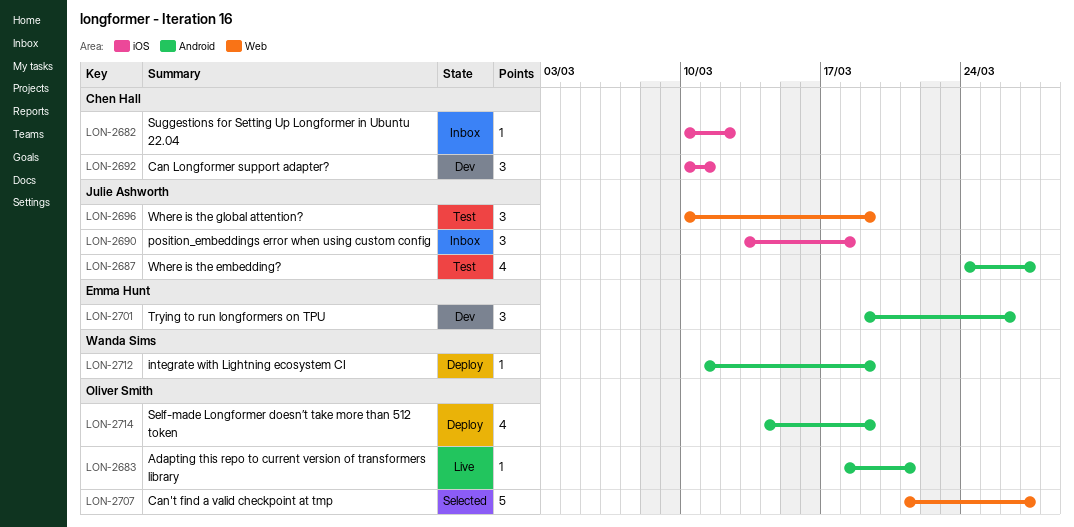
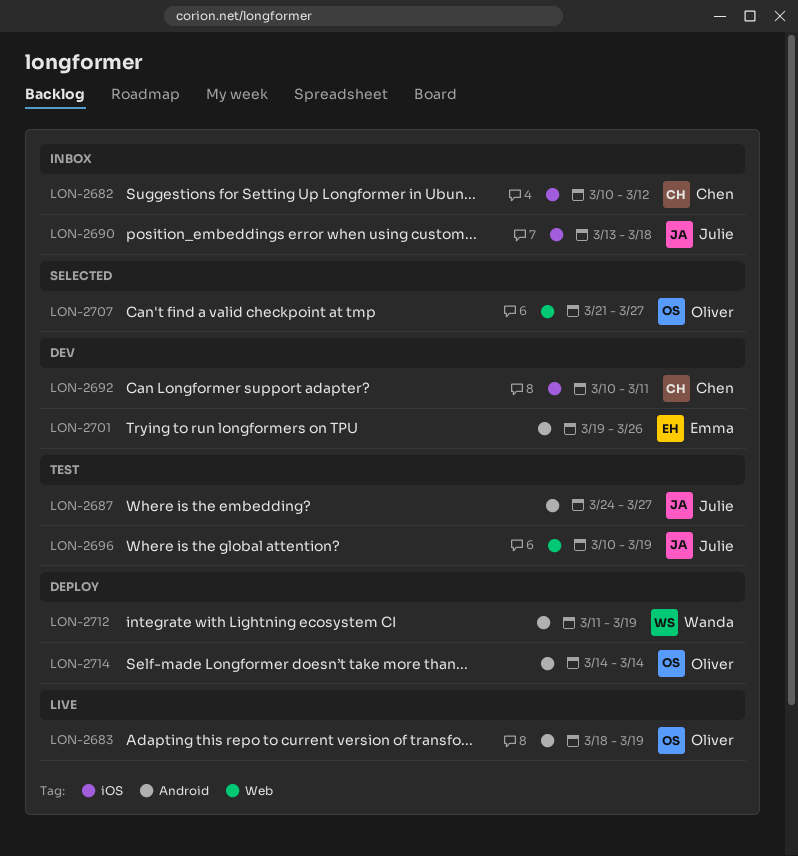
LON-2683, due: Mar 21 -> Mar 19
LON-2714, due: Mar 19 -> Mar 14

